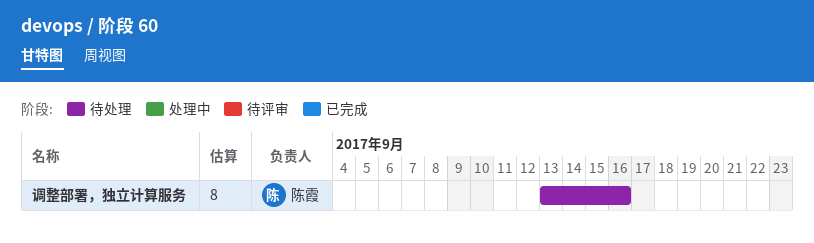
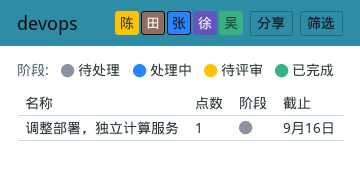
调整部署，独立计算服务, estimate: 8 -> 1

